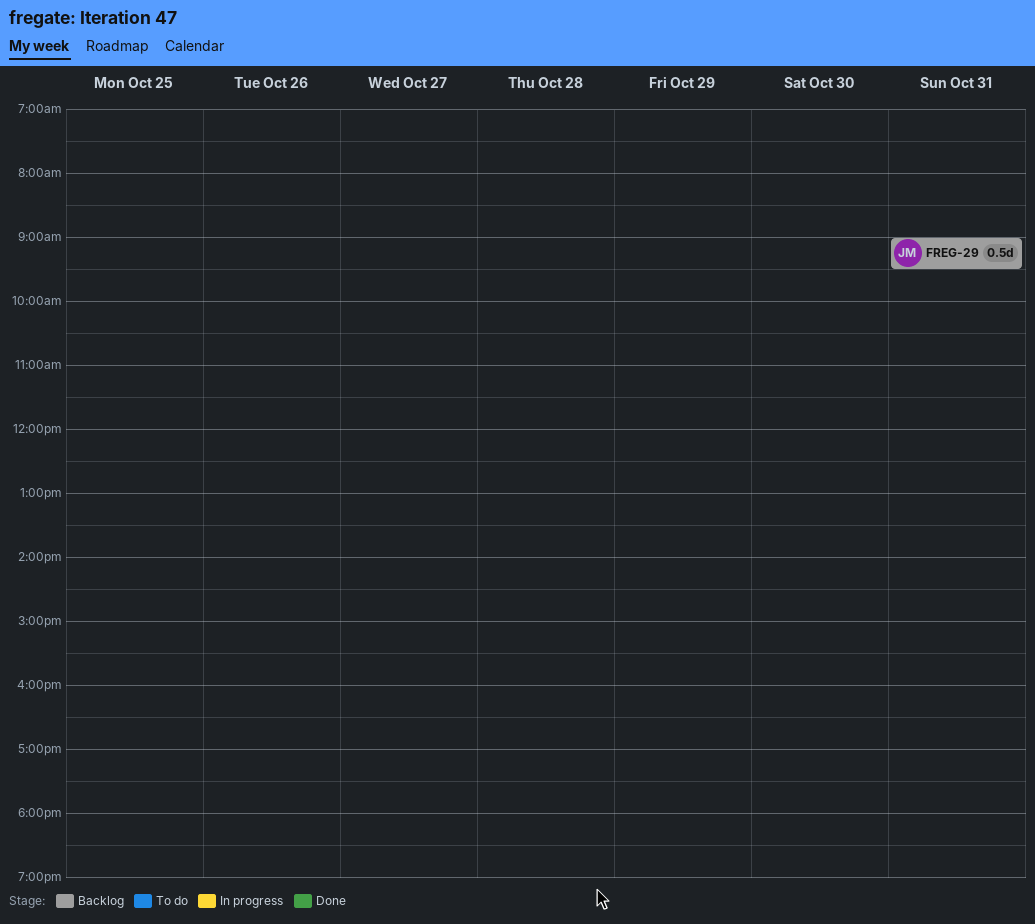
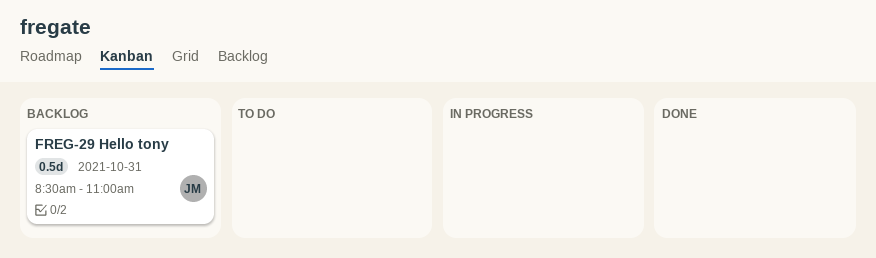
FREG-29, begins: 09:00 -> 08:30
FREG-29, ends: 09:30 -> 11:00

